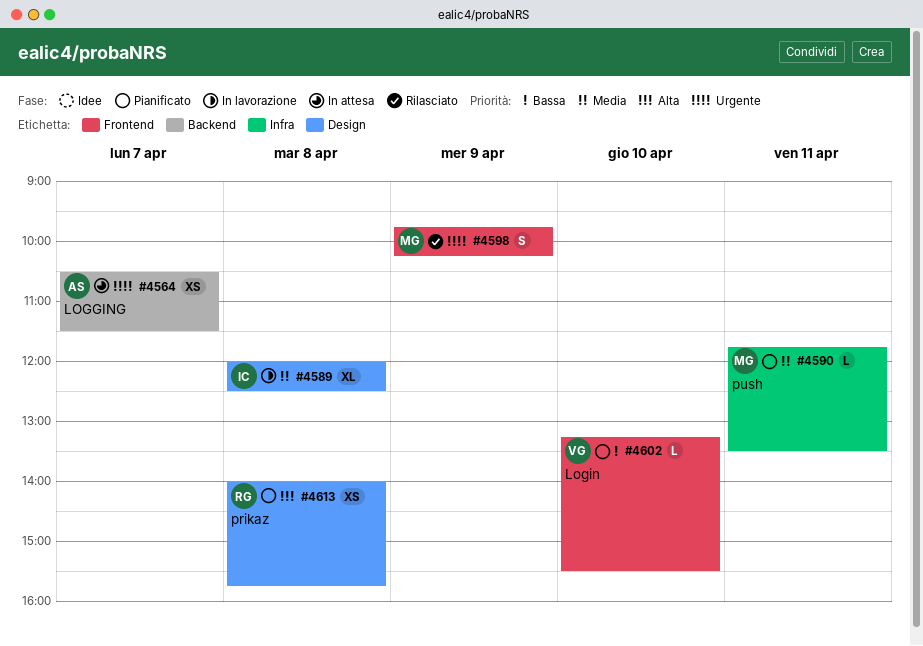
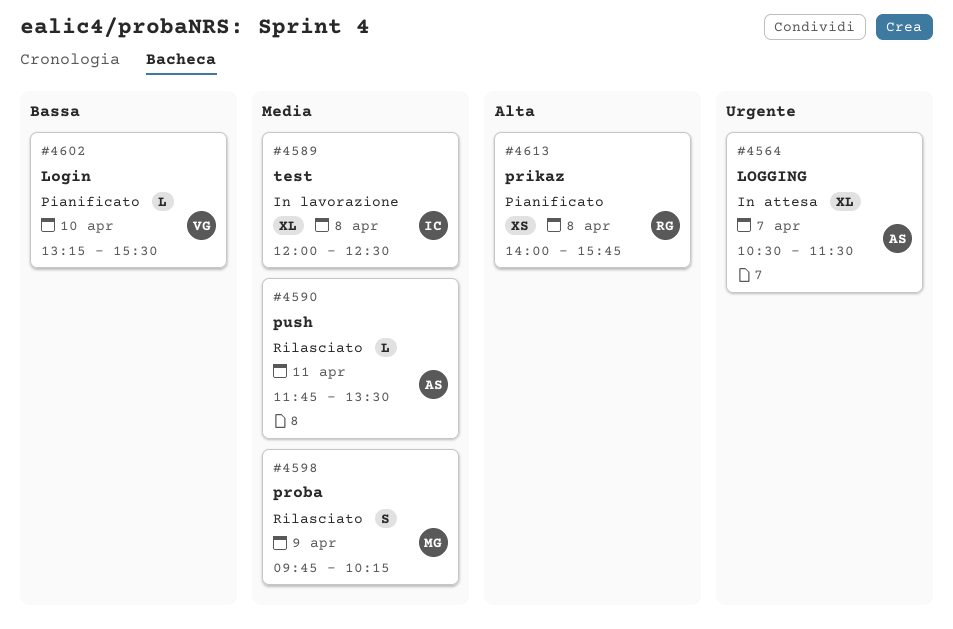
#4564, estimate: XS -> XL
#4590, status: Pianificato -> Rilasciato
#4590, owner: MG -> AS
#4598, priority: Urgente -> Media

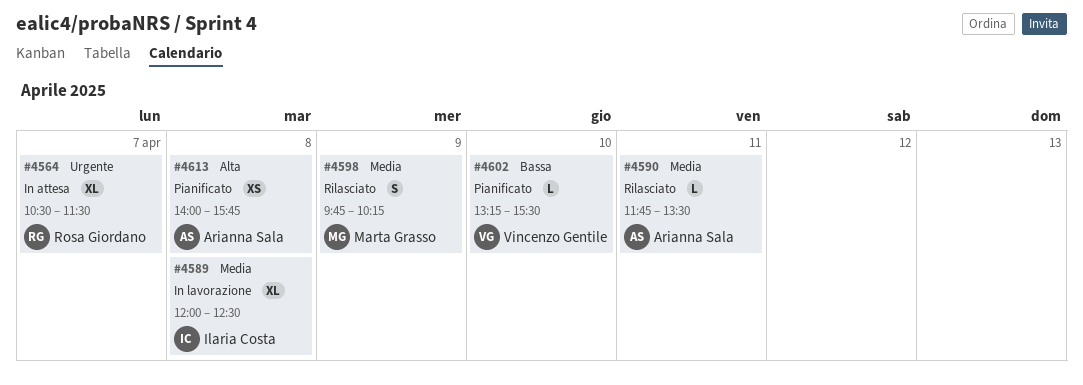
#4564, owner: Arianna Sala -> Rosa Giordano
#4613, owner: Rosa Giordano -> Arianna Sala

